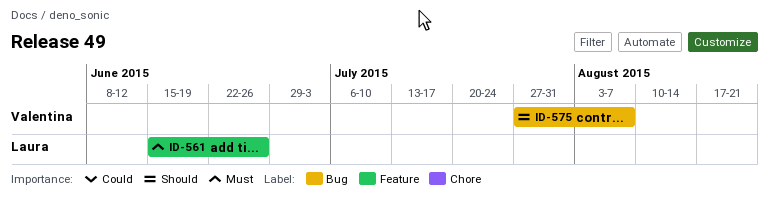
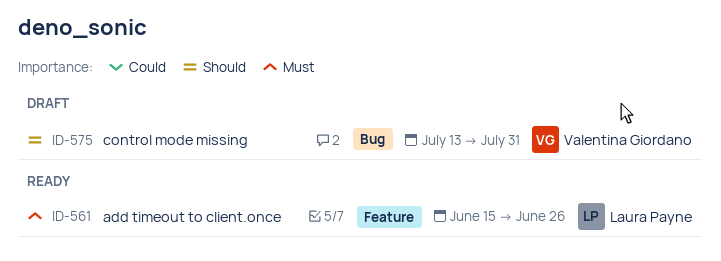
ID-575, start: Jul 27 -> Jul 13
ID-575, due: Aug 7 -> Jul 31

